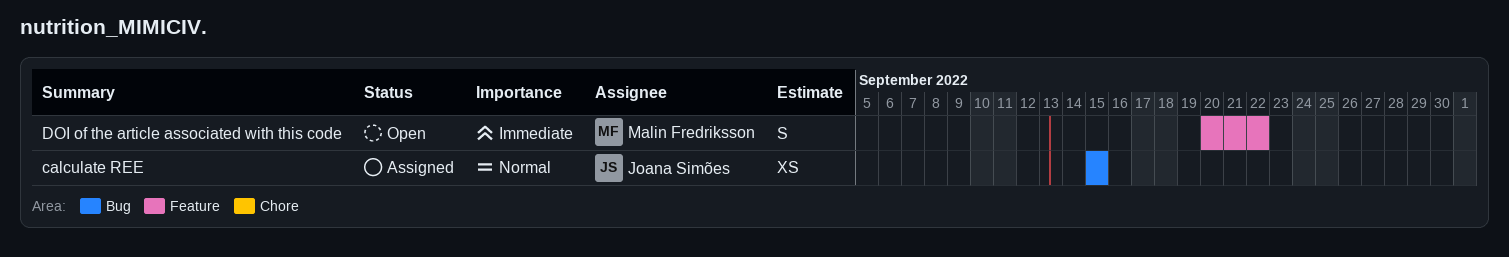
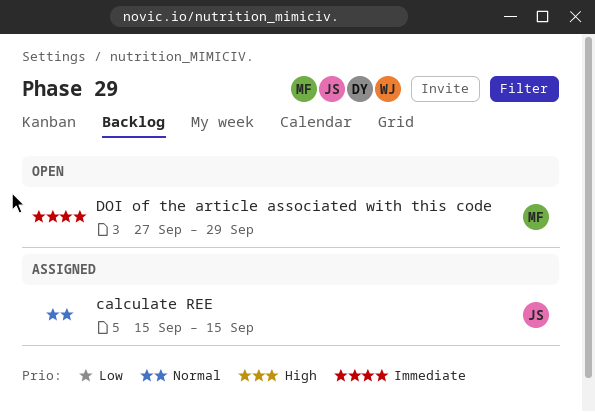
DOI of the article associated with this code, start: Sep 20 -> Sep 27
DOI of the article associated with this code, due: Sep 22 -> Sep 29

